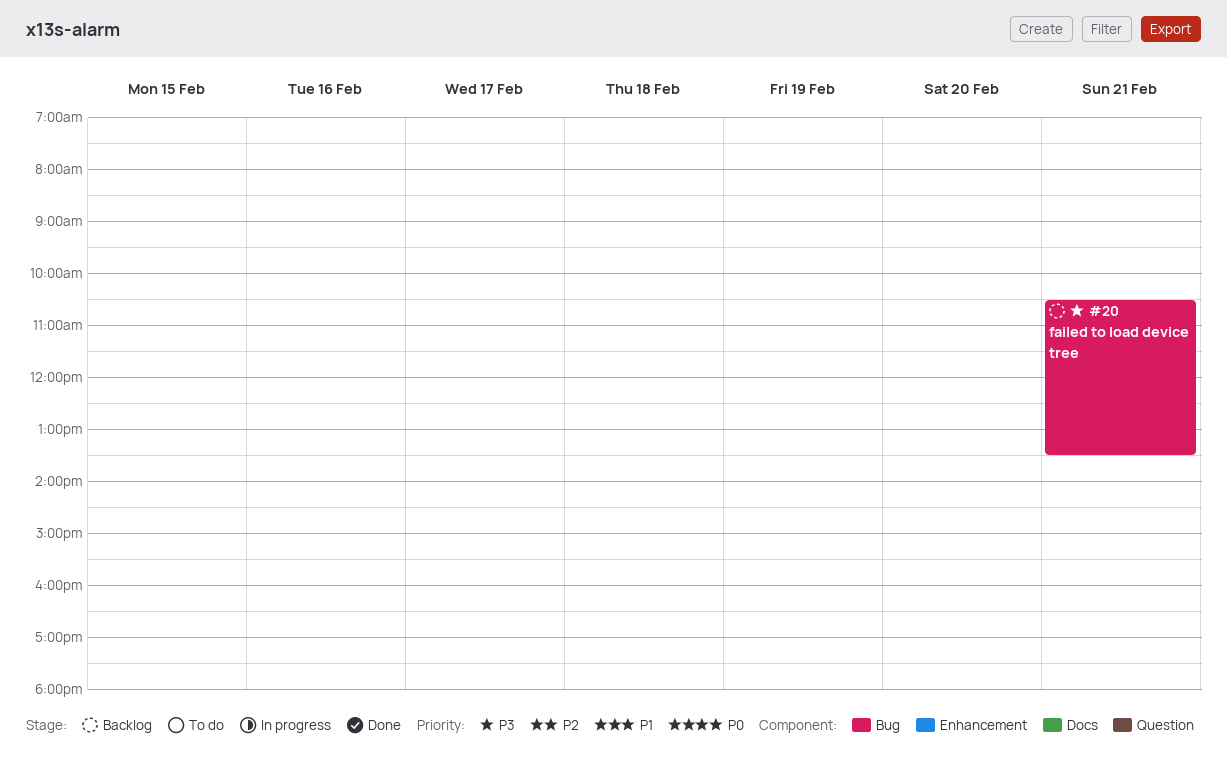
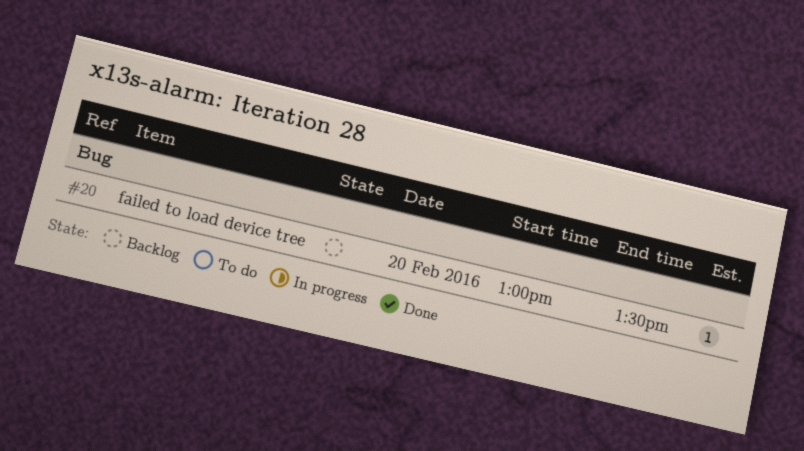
#20, day: Feb 21 -> Feb 20
#20, begins: 10:30 -> 13:00

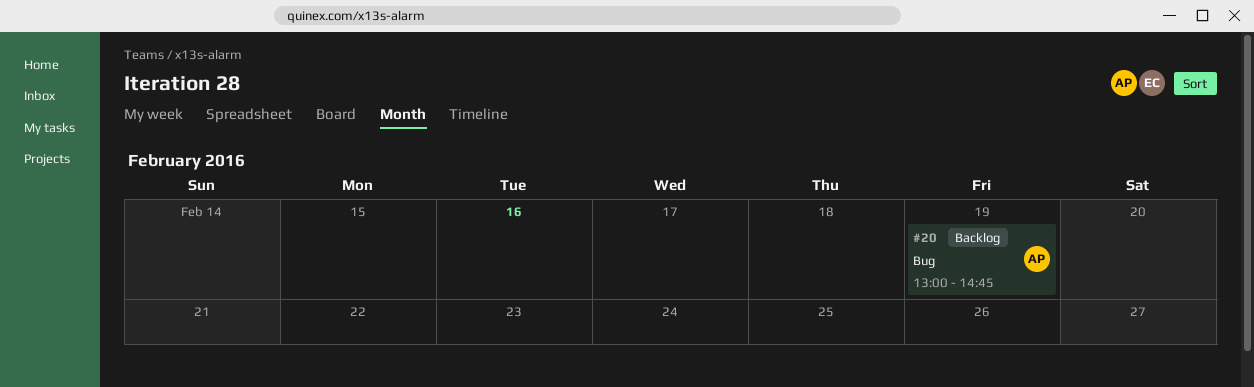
#20, day: Feb 20 -> Feb 19
#20, ends: 13:30 -> 14:45

